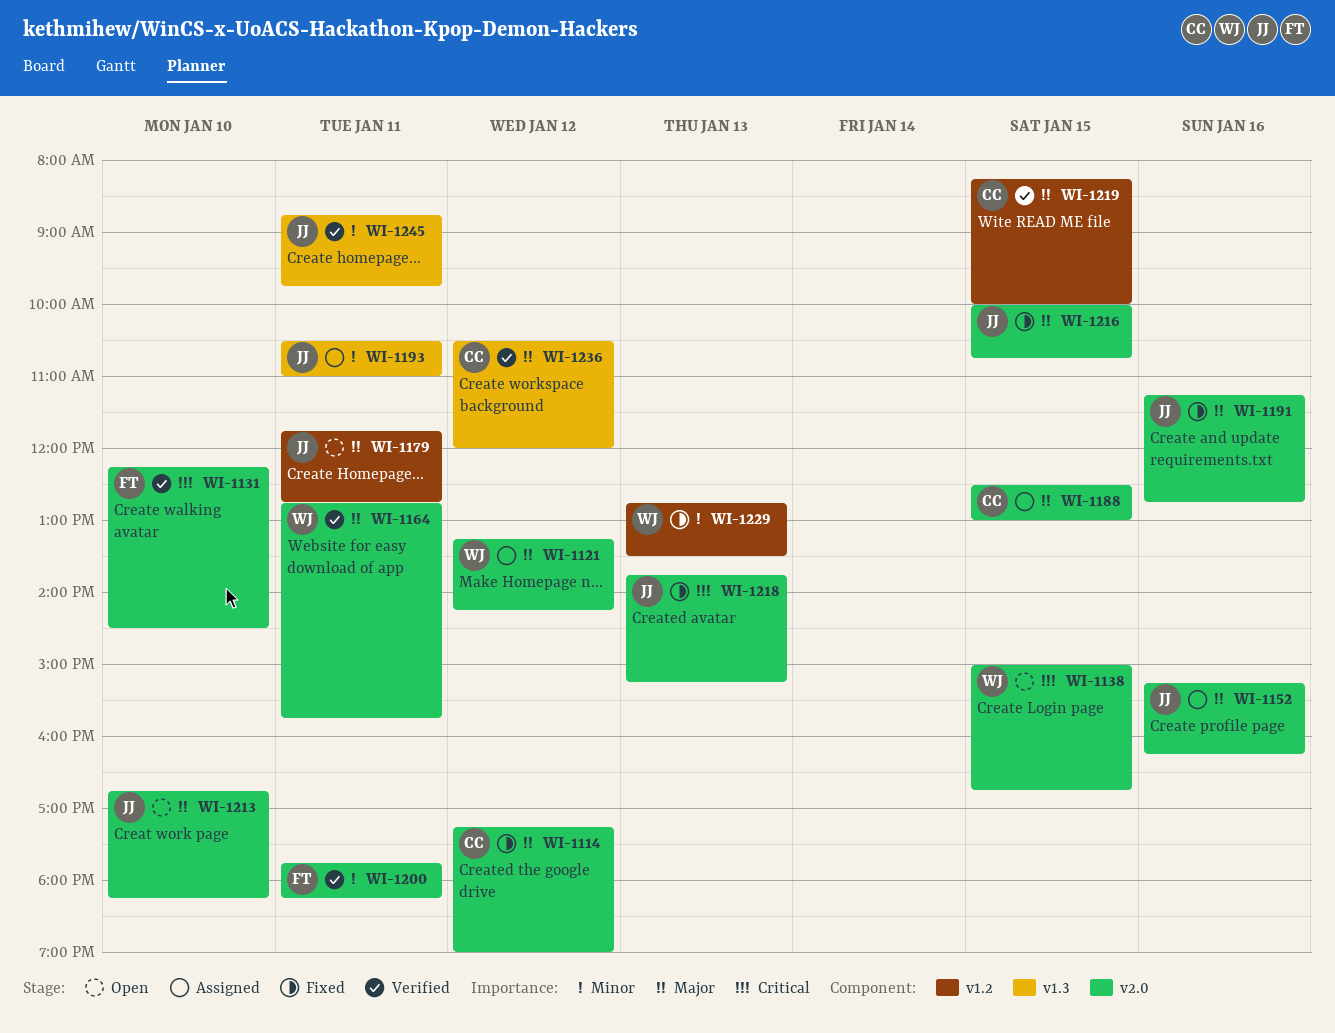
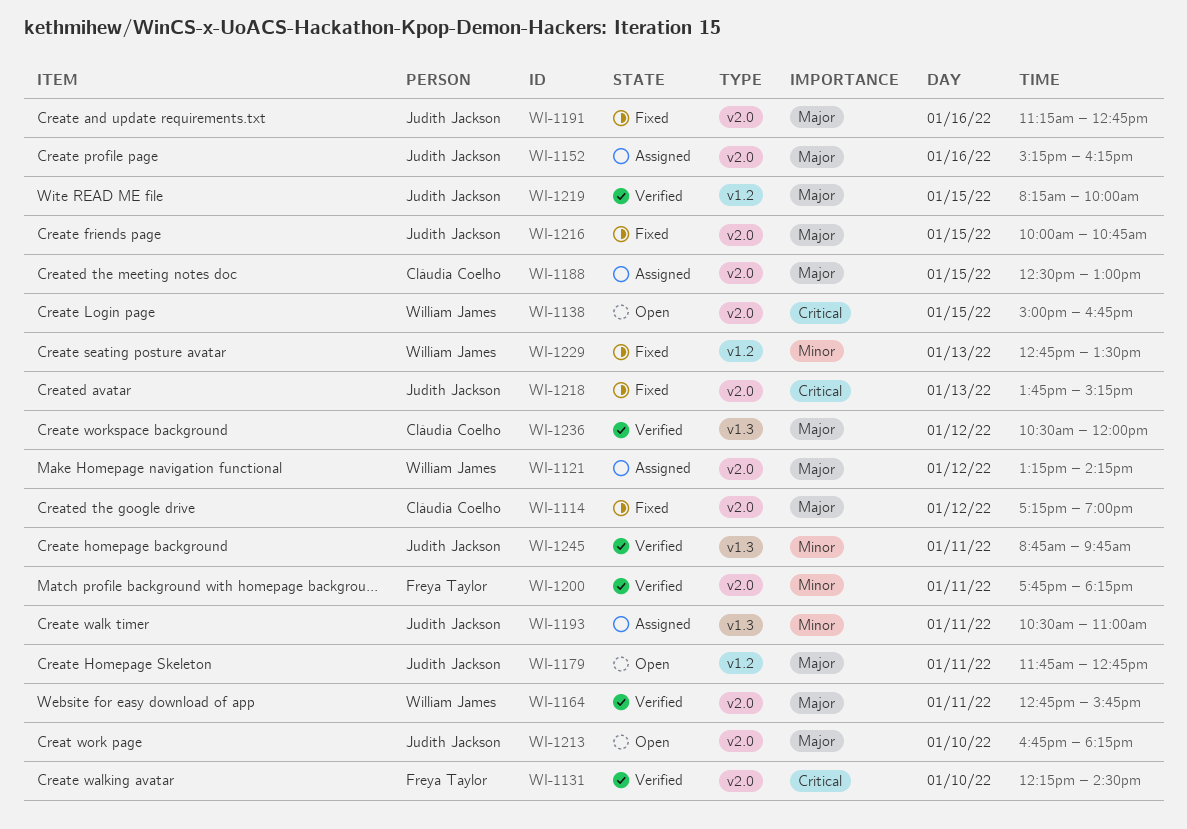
WI-1219, owner: Cláudia Coelho -> Judith Jackson

